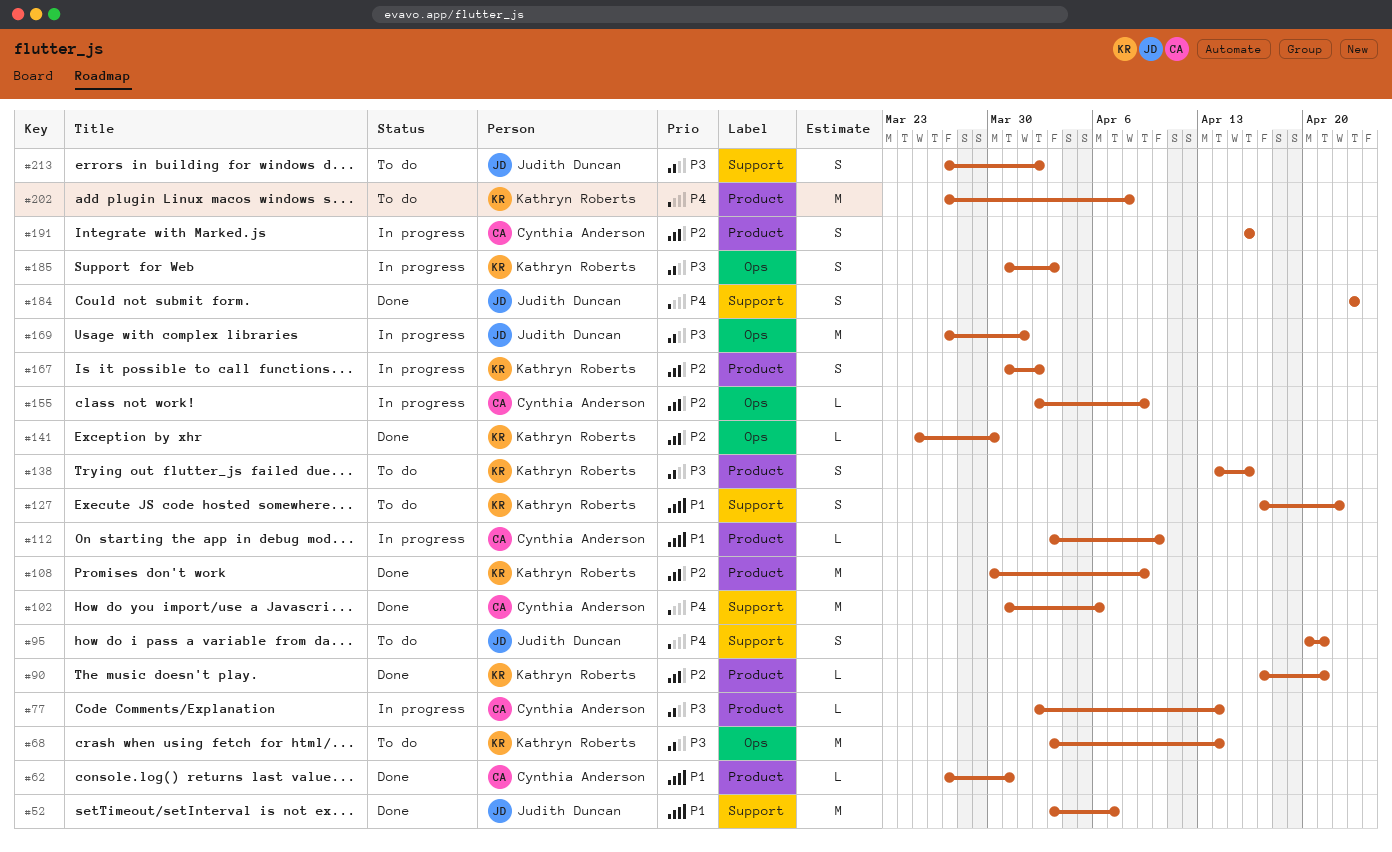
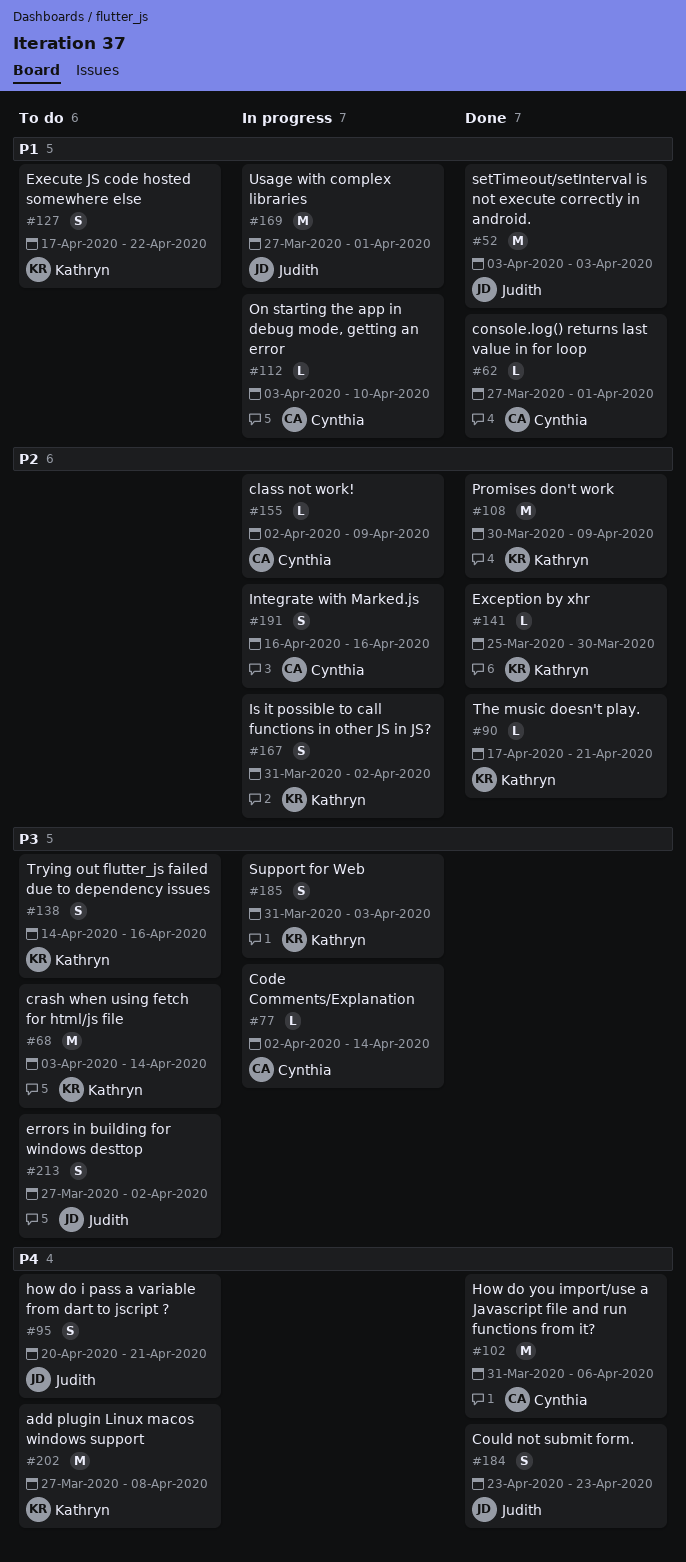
#52, due: Apr 7 -> Apr 3
#62, due: Mar 31 -> Apr 1
#169, priority: P3 -> P1

